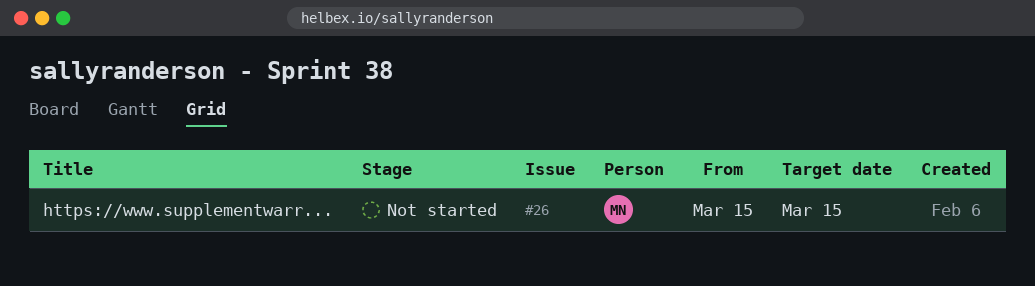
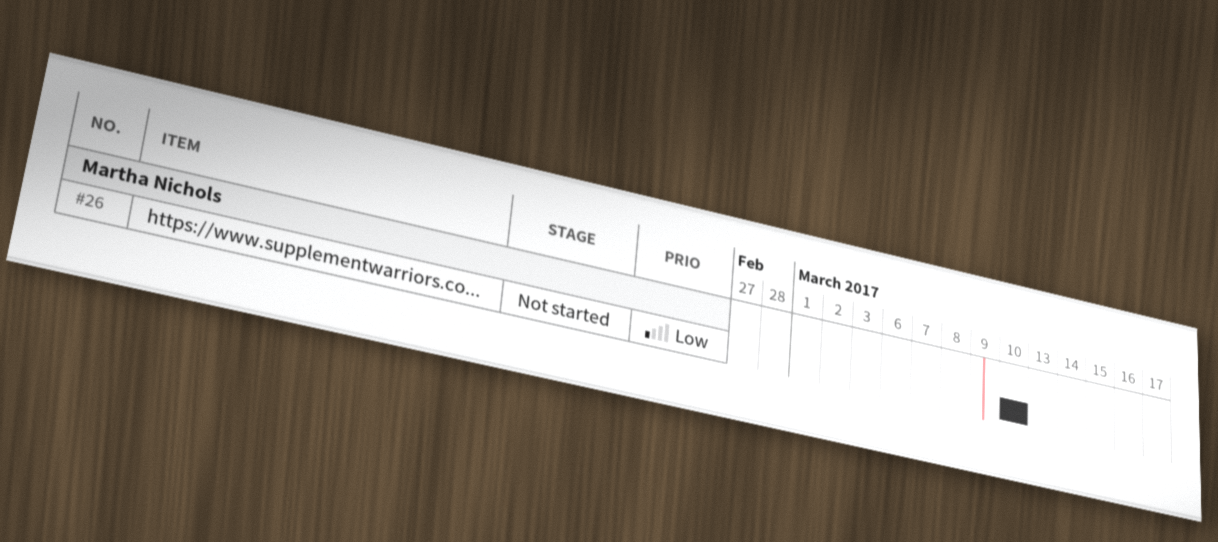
#26, start: Mar 15 -> Mar 10
#26, due: Mar 15 -> Mar 10

